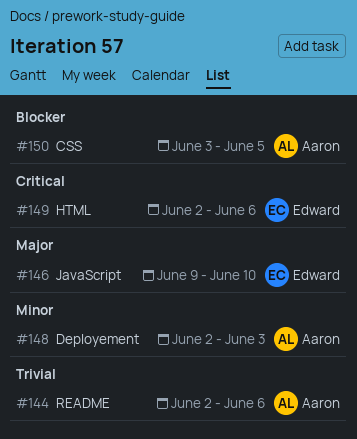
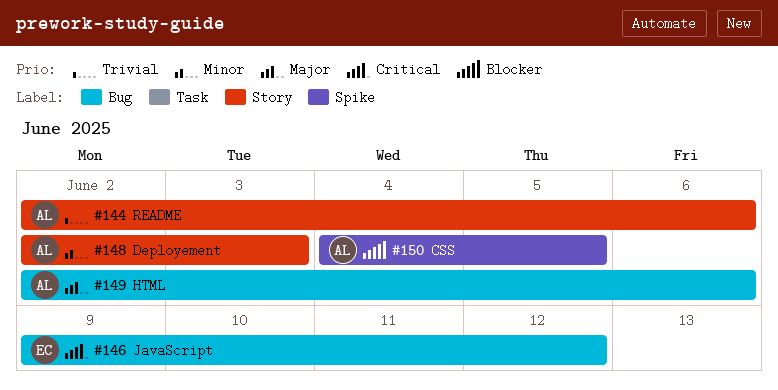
#146, priority: Major -> Critical
#146, due: Jun 10 -> Jun 12
#149, owner: Edward -> Aaron
#149, priority: Critical -> Major
#150, start: Jun 3 -> Jun 4

